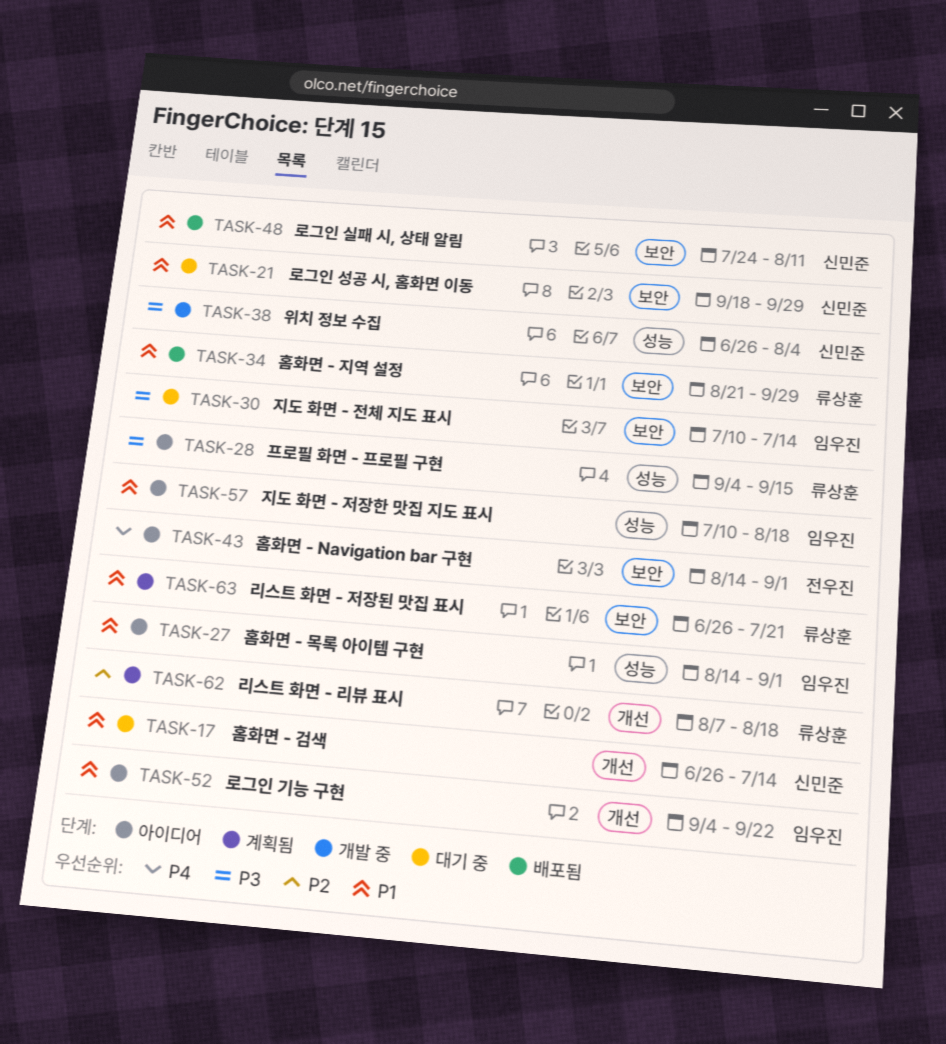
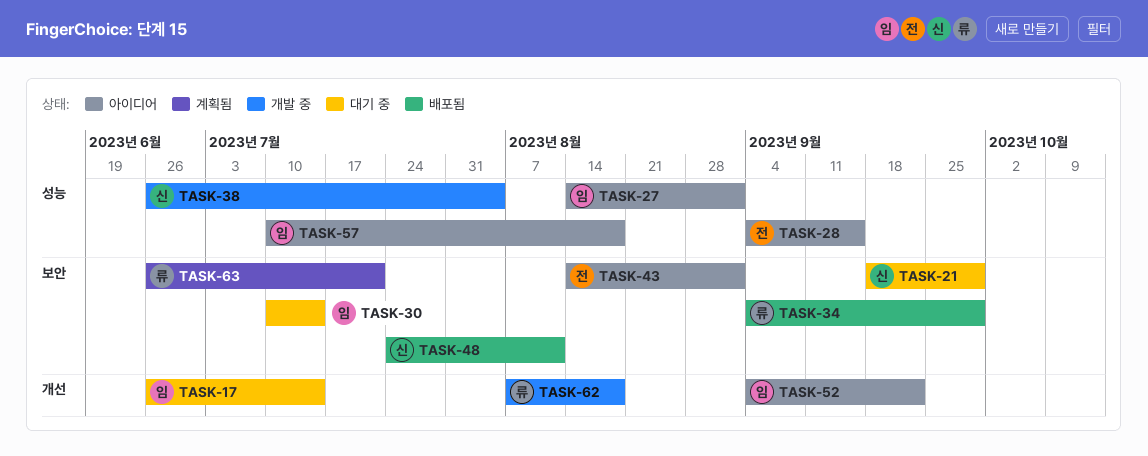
TASK-17, owner: 신민준 -> 임우진
TASK-28, owner: 류상훈 -> 전우진
TASK-34, start: Aug 21 -> Sep 4
TASK-62, status: 계획됨 -> 개발 중

